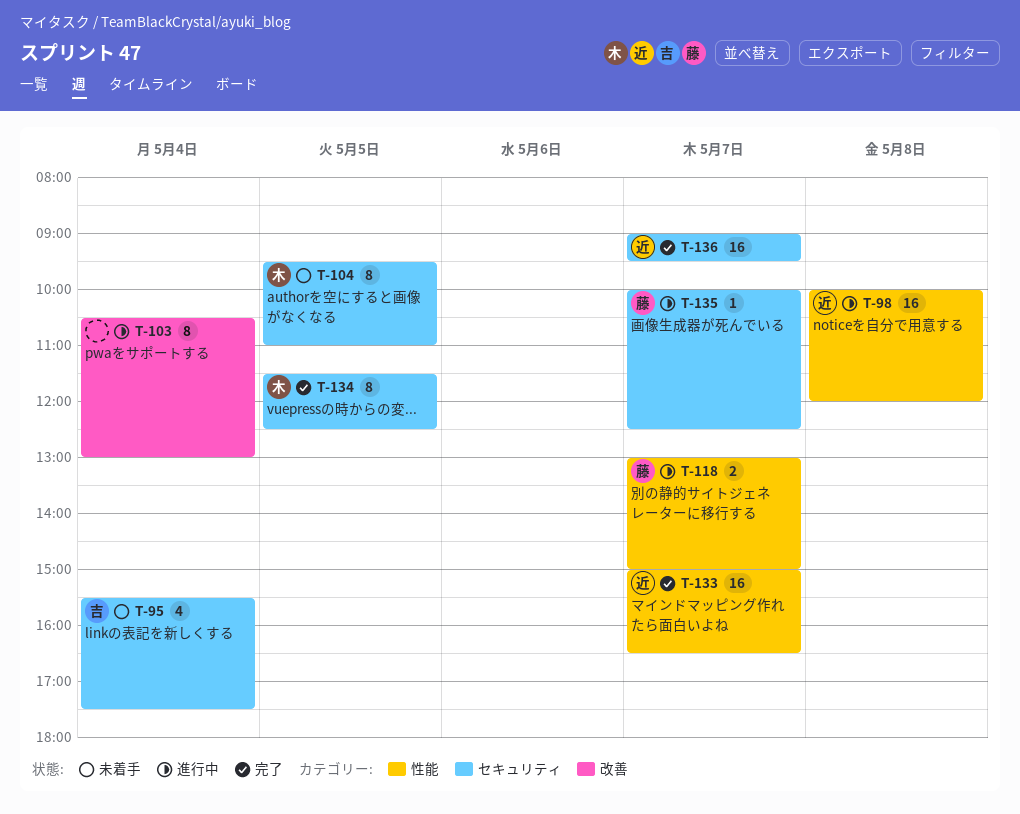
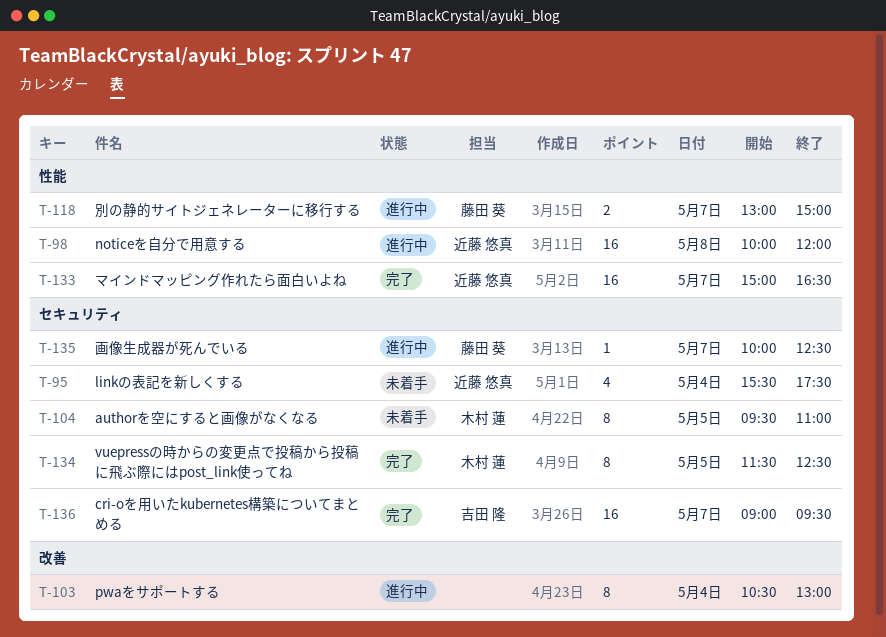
T-95, owner: 吉田 隆 -> 近藤 悠真
T-136, owner: 近藤 悠真 -> 吉田 隆

